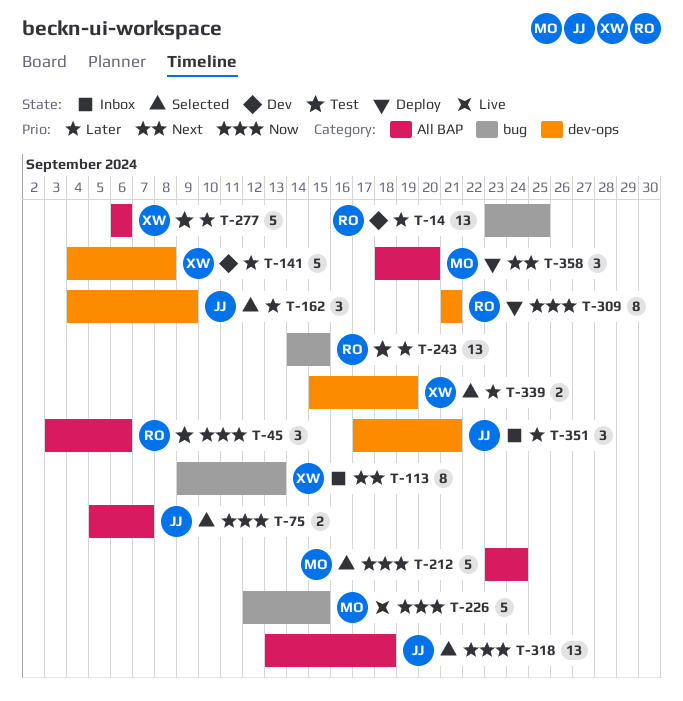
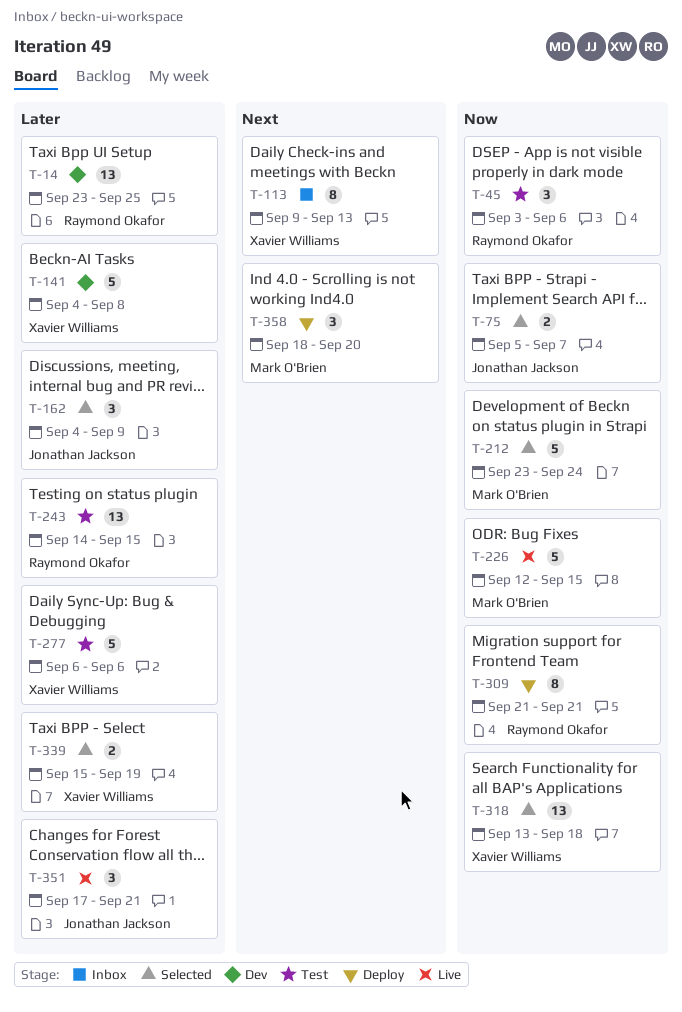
T-318, owner: Jonathan Jackson -> Xavier Williams
T-351, status: Inbox -> Live

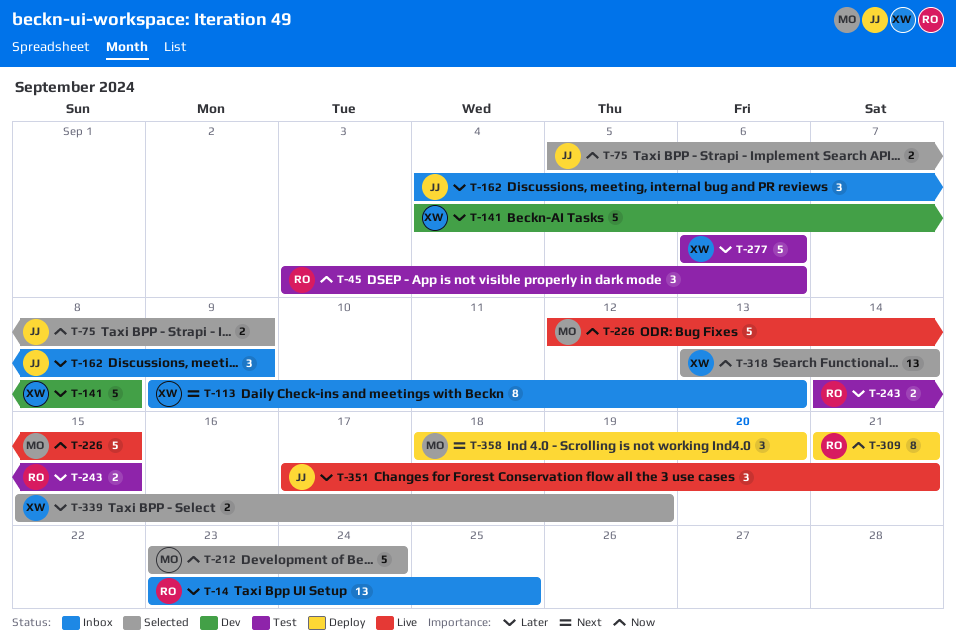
T-14, status: Dev -> Inbox
T-75, due: Sep 7 -> Sep 9
T-162, status: Selected -> Inbox
T-243, estimate: 13 -> 2
T-318, due: Sep 18 -> Sep 14

